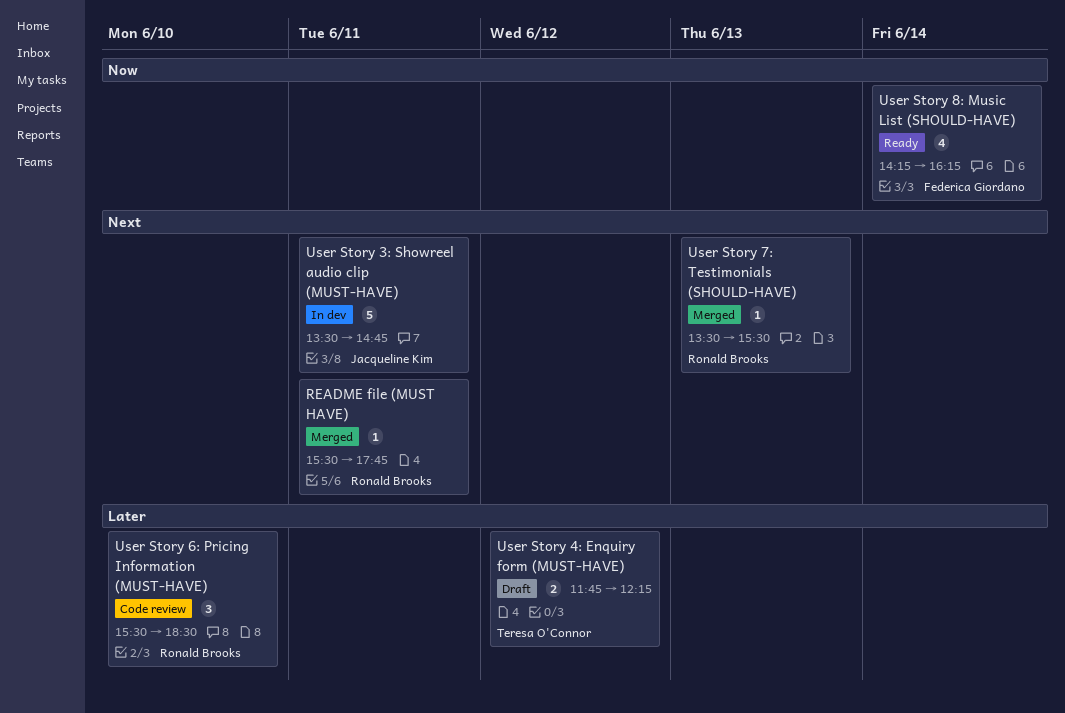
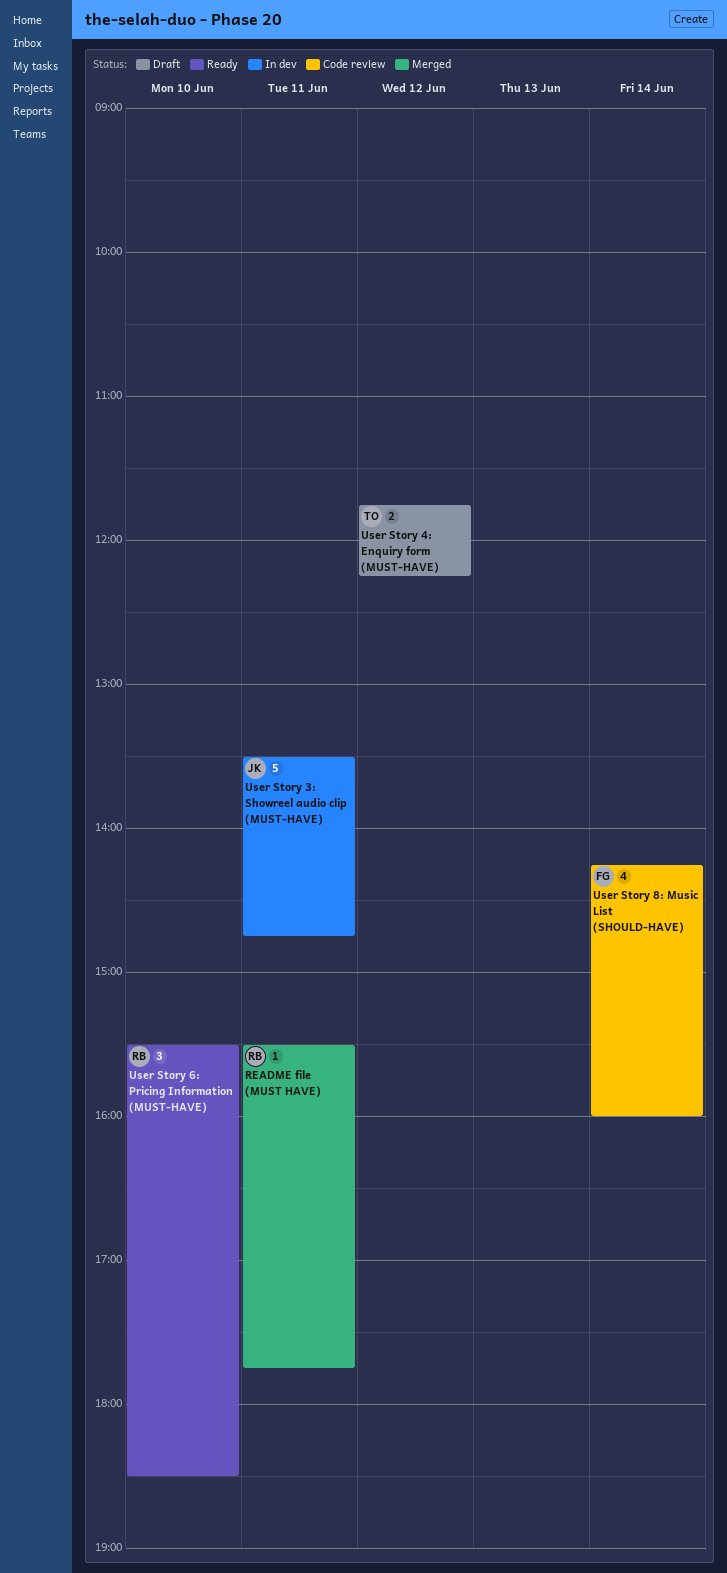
User Story 6: Pricing Information (MUST-HAVE), status: Code review -> Ready
User Story 7: Testimonials (SHOULD-HAVE): present -> none
User Story 8: Music List (SHOULD-HAVE), status: Ready -> Code review
User Story 8: Music List (SHOULD-HAVE), ends: 16:15 -> 16:00

